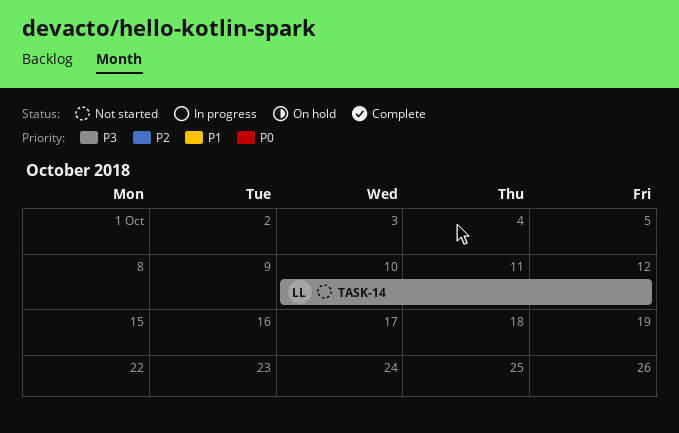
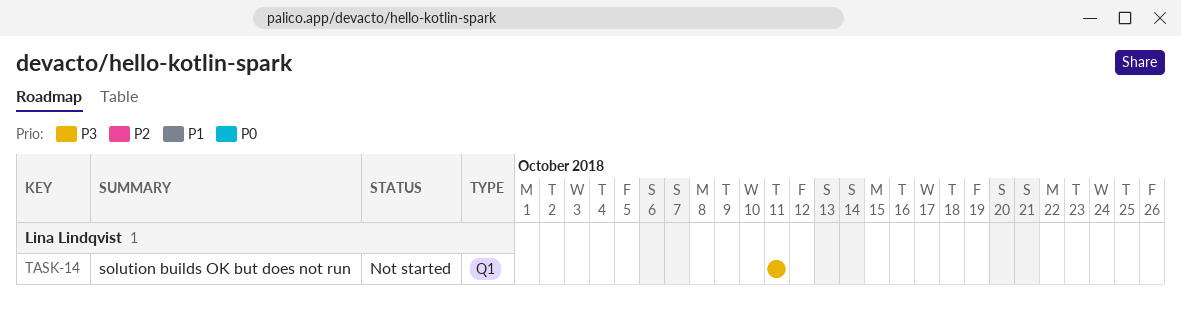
TASK-14, start: Oct 10 -> Oct 11
TASK-14, due: Oct 12 -> Oct 11

